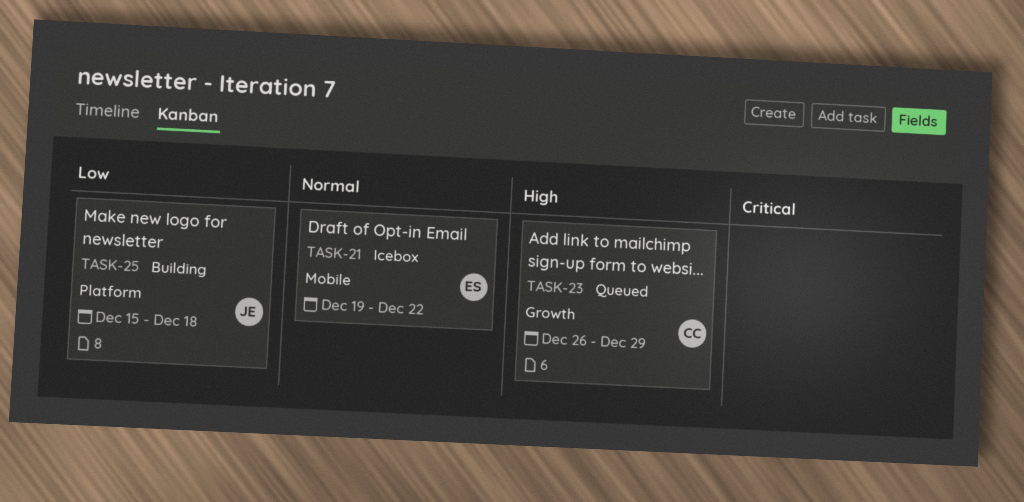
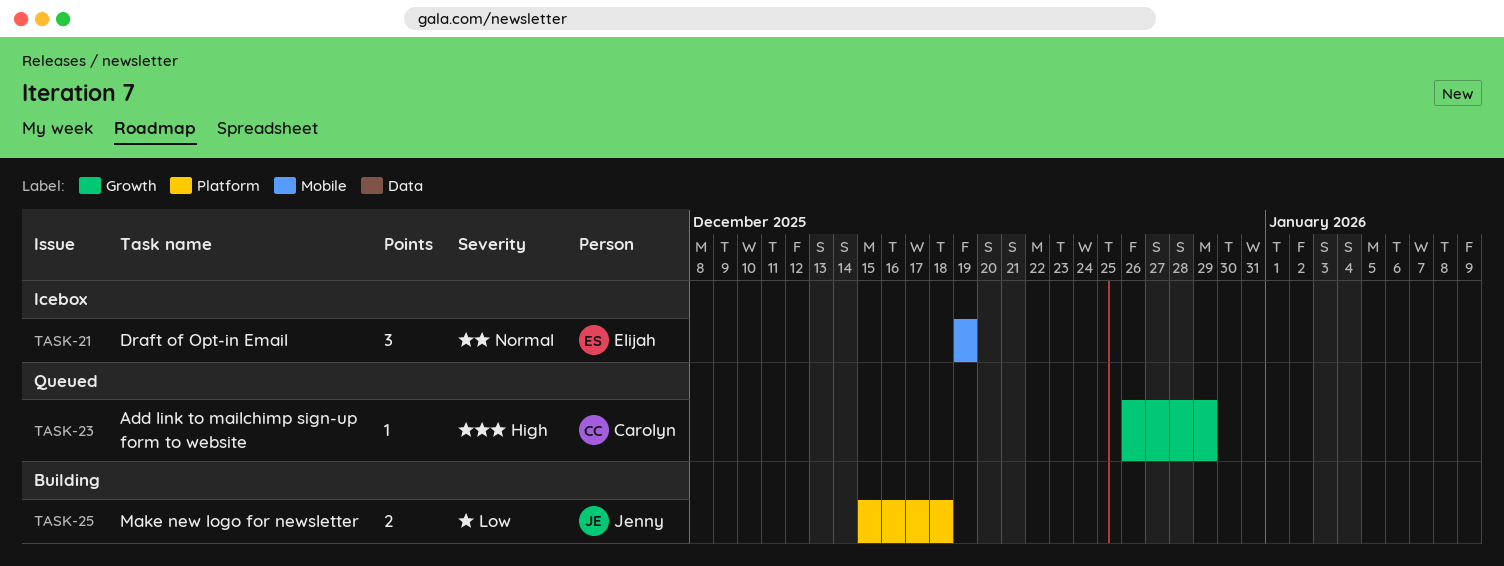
TASK-21, due: Dec 22 -> Dec 19

